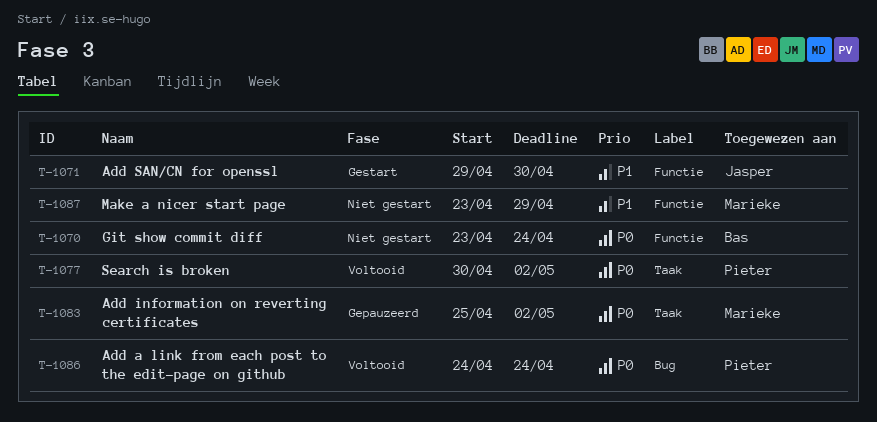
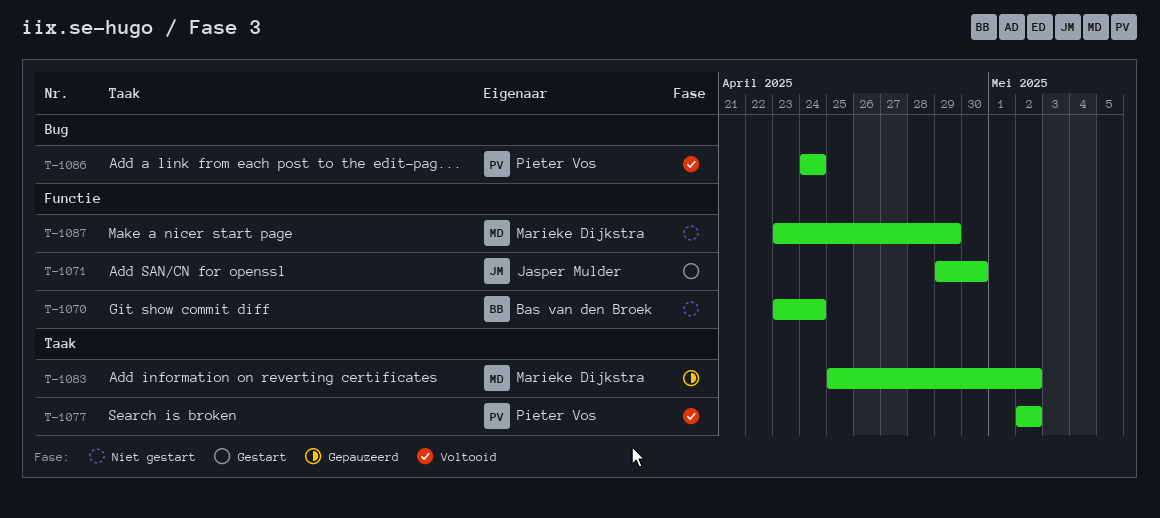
T-1077, start: Apr 30 -> May 2

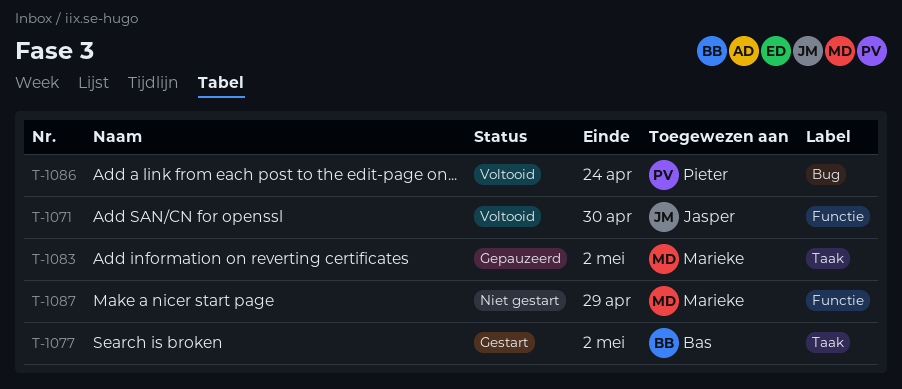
T-1070: present -> none
T-1071, status: Gestart -> Voltooid
T-1077, status: Voltooid -> Gestart
T-1077, owner: Pieter Vos -> Bas van den Broek

